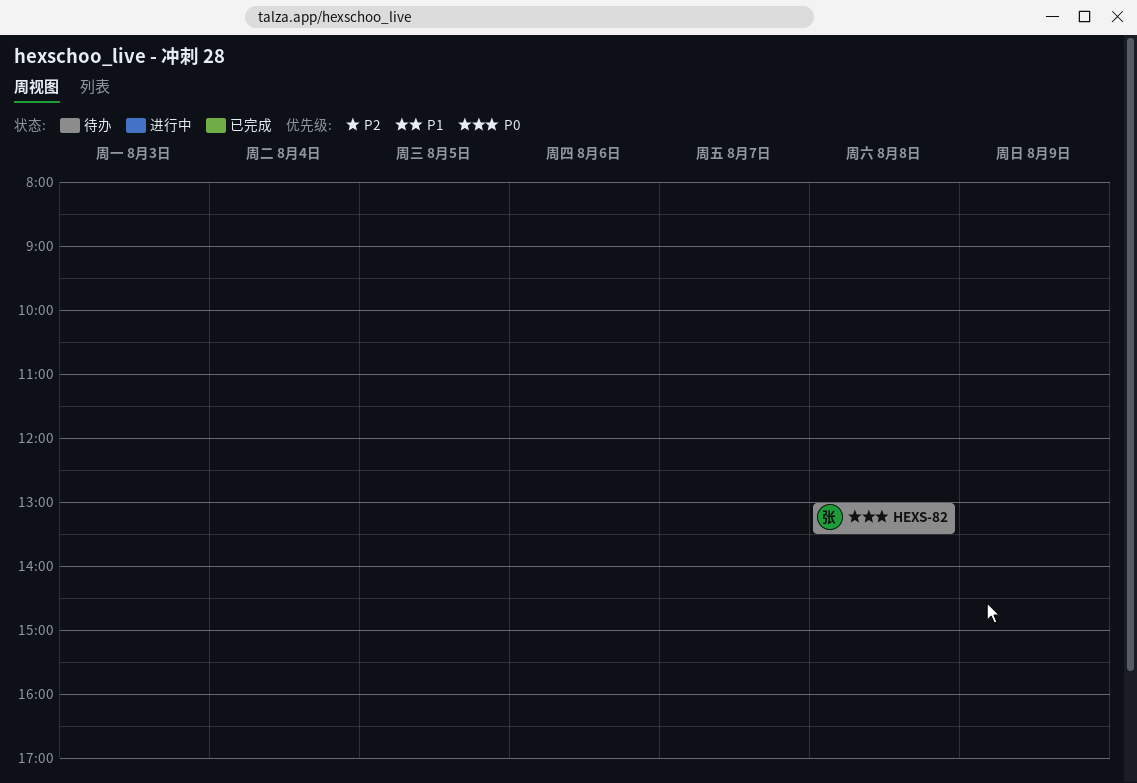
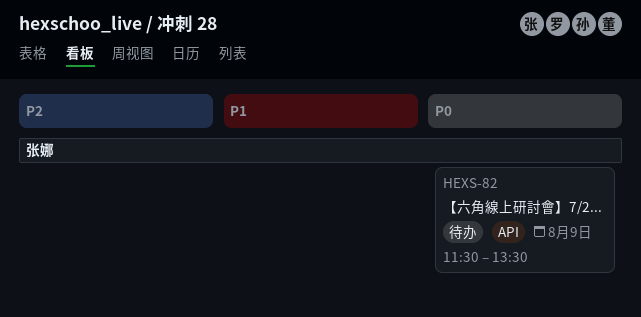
HEXS-82, day: Aug 8 -> Aug 9
HEXS-82, begins: 13:00 -> 11:30

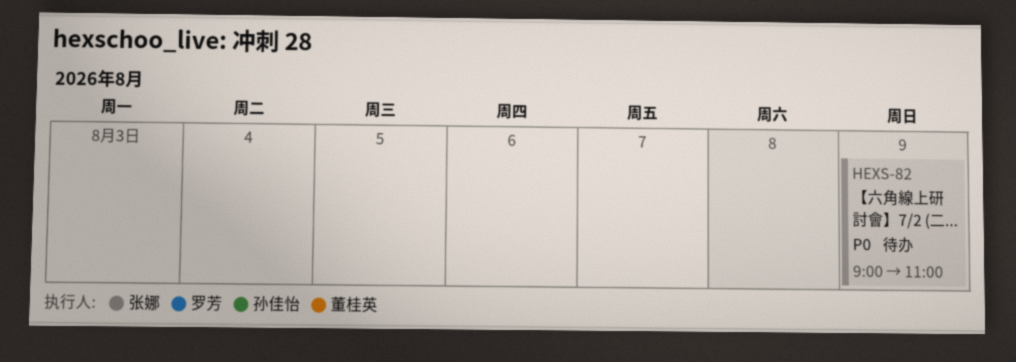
HEXS-82, begins: 11:30 -> 09:00
HEXS-82, ends: 13:30 -> 11:00

